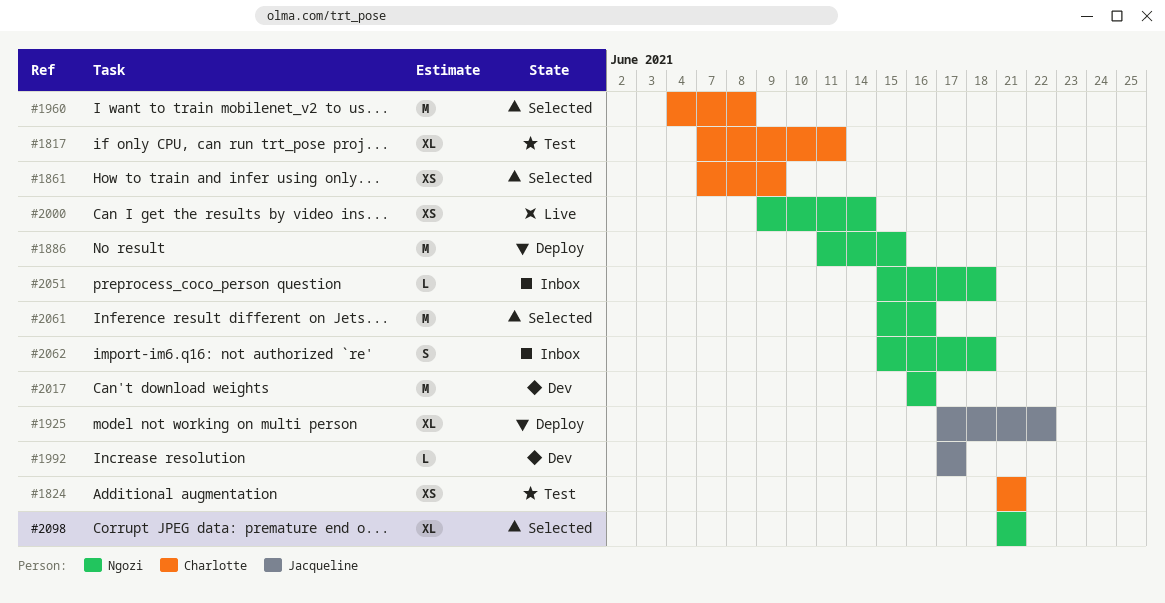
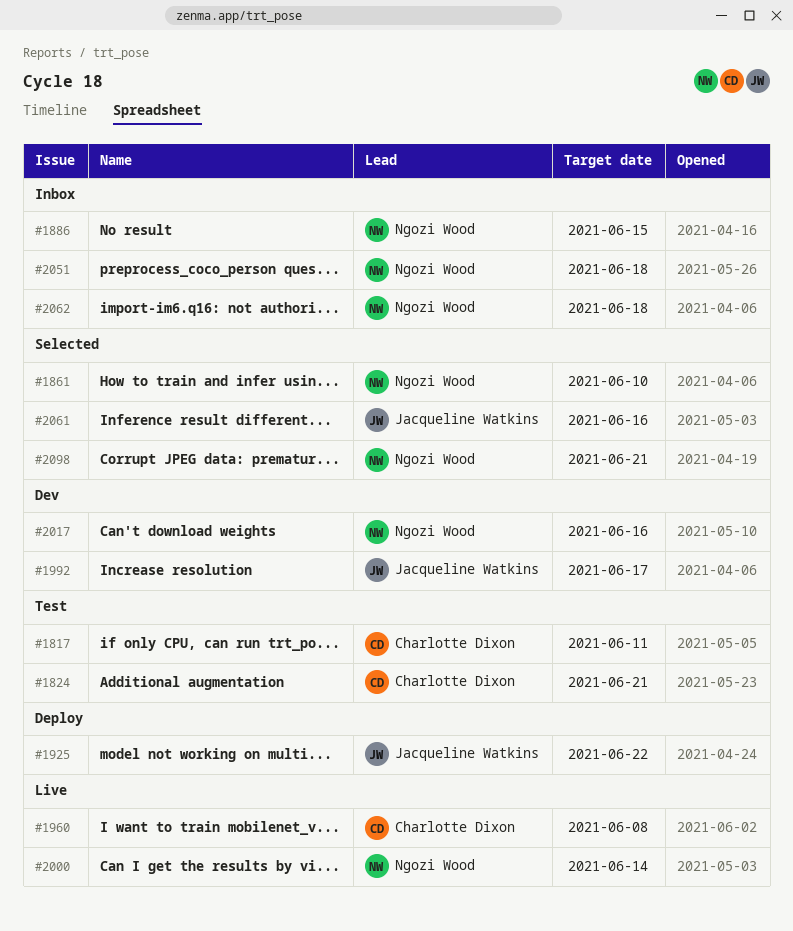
#1861, owner: Charlotte Dixon -> Ngozi Wood
#1861, due: Jun 9 -> Jun 10
#1886, status: Deploy -> Inbox
#1960, status: Selected -> Live
#2061, owner: Ngozi Wood -> Jacqueline Watkins

